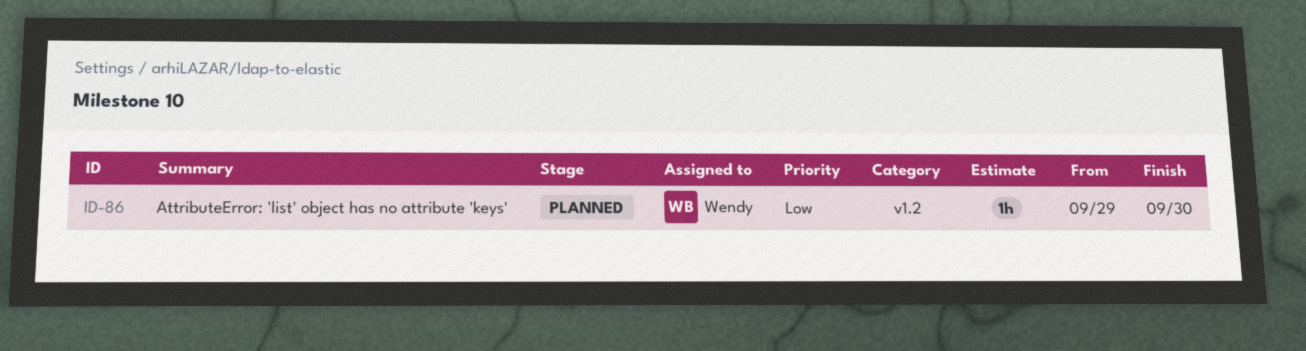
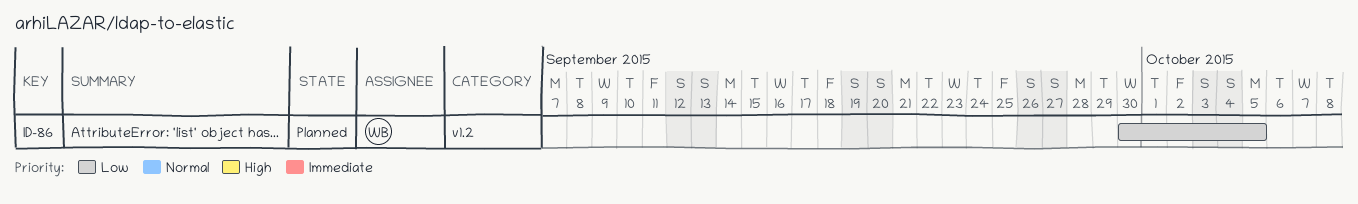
ID-86, start: Sep 29 -> Sep 30
ID-86, due: Sep 30 -> Oct 5

